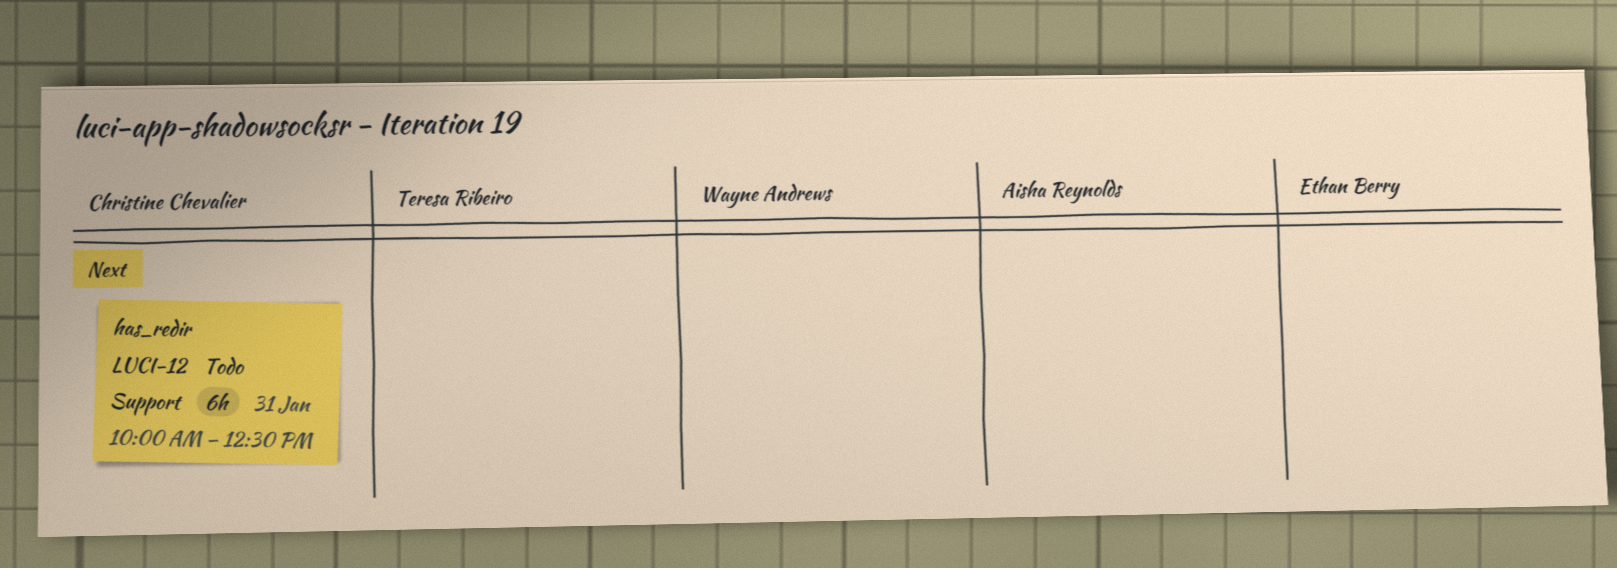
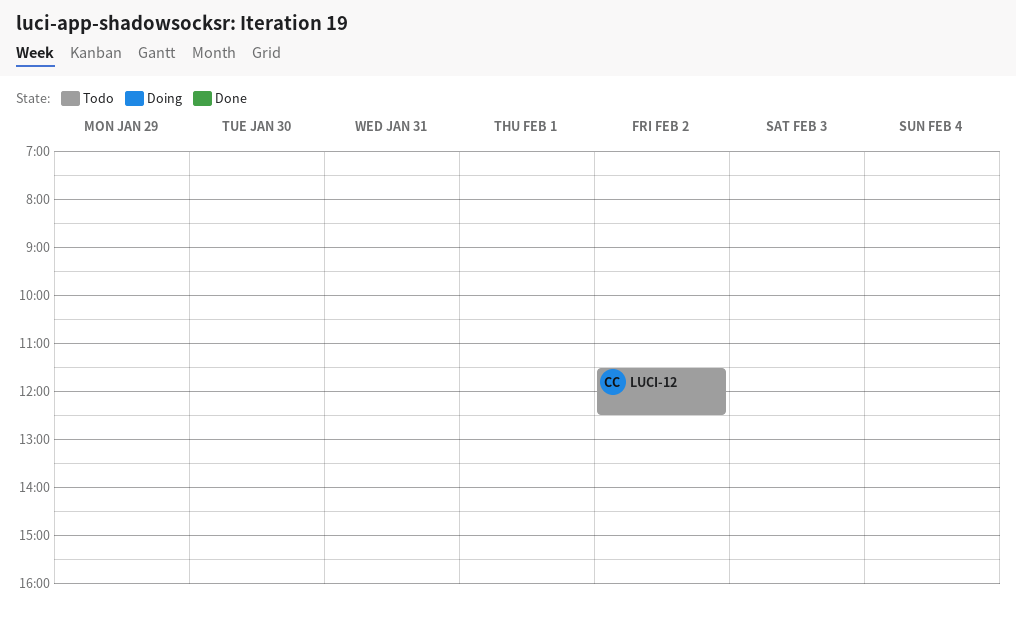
LUCI-12, day: Jan 31 -> Feb 2
LUCI-12, begins: 10:00 -> 11:30

